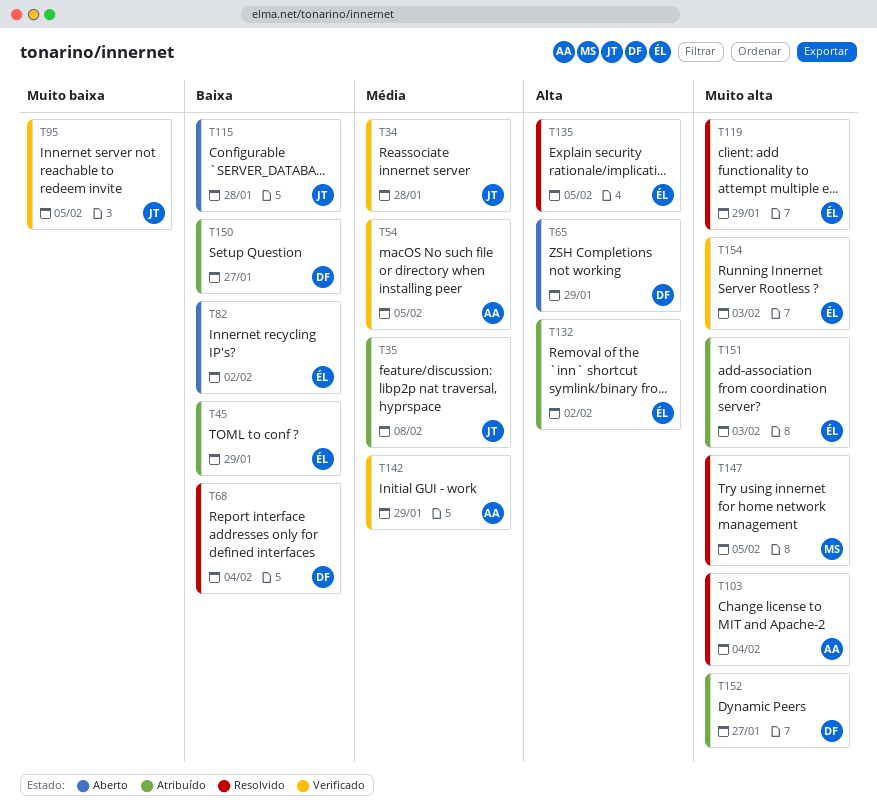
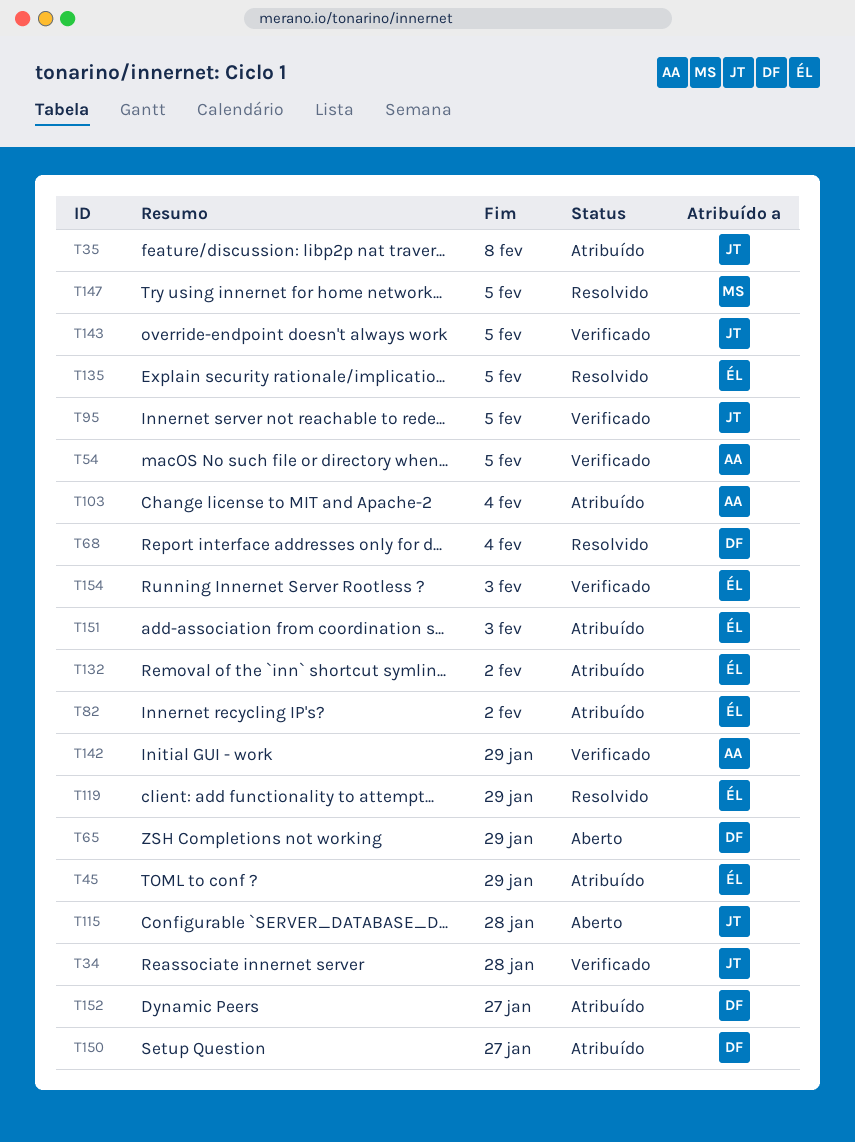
T82, status: Aberto -> Atribuído
T103, status: Resolvido -> Atribuído
T143: none -> present

